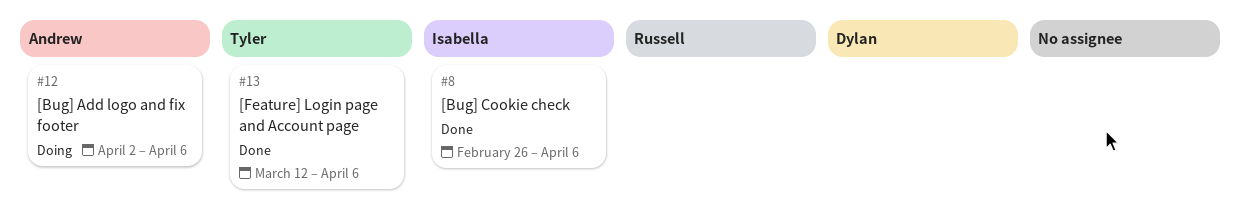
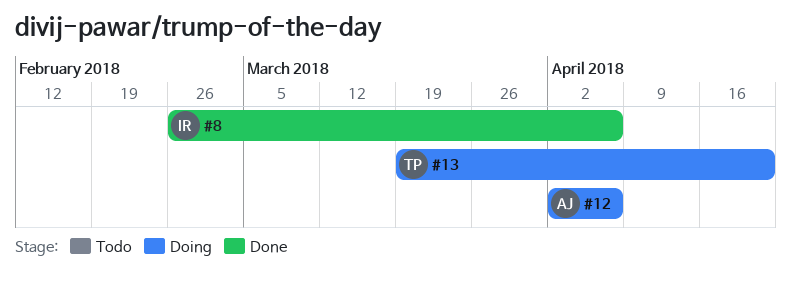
#13, status: Done -> Doing
#13, start: Mar 12 -> Mar 19
#13, due: Apr 6 -> Apr 20

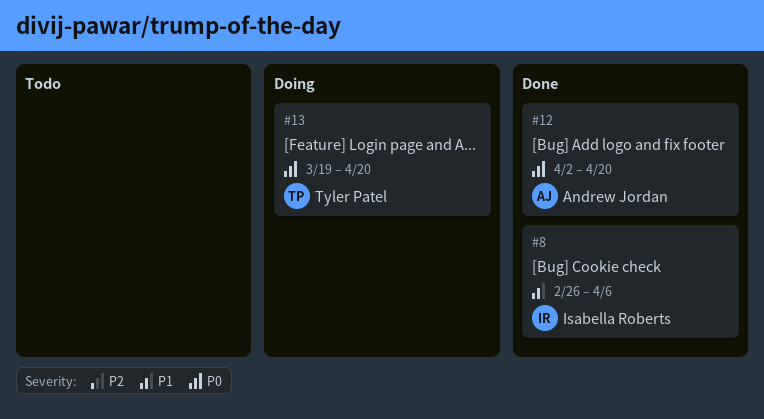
#12, status: Doing -> Done
#12, due: Apr 6 -> Apr 20

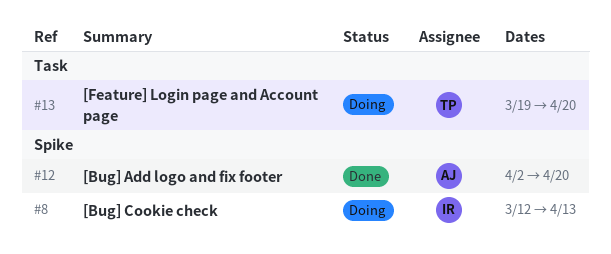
#8, status: Done -> Doing
#8, start: Feb 26 -> Mar 12
#8, due: Apr 6 -> Apr 13

